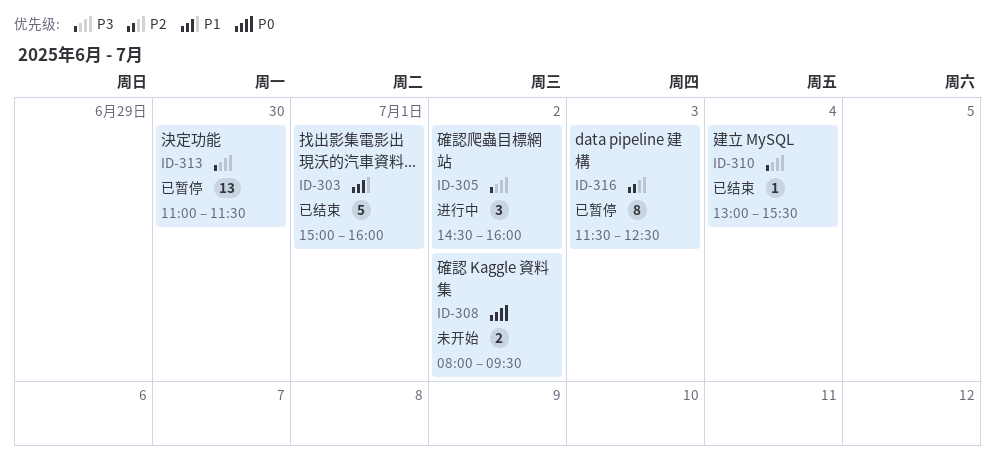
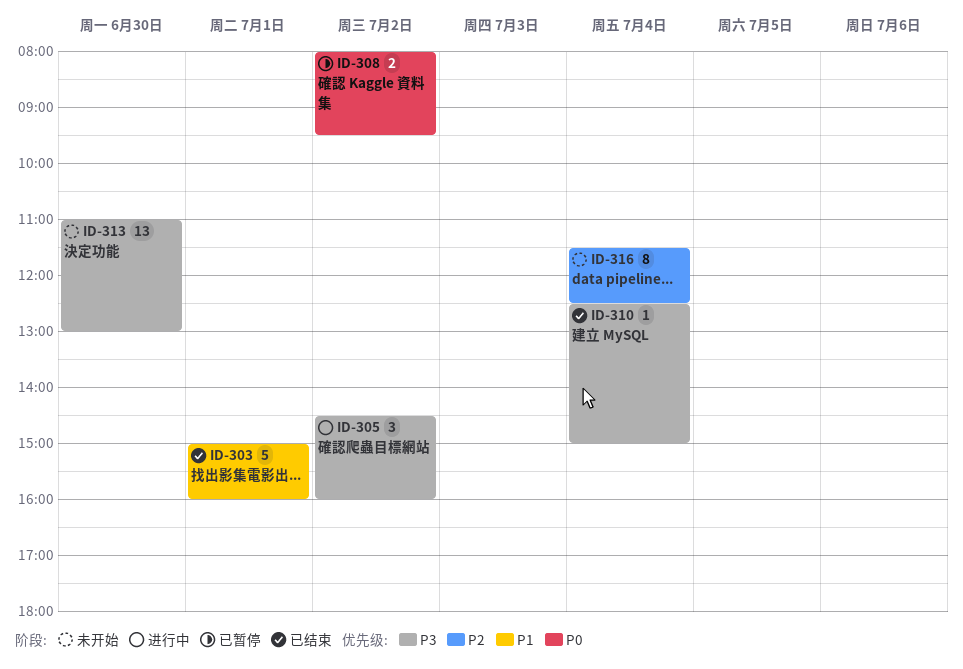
ID-308, status: 未开始 -> 已暂停
ID-310, begins: 13:00 -> 12:30
ID-310, ends: 15:30 -> 15:00
ID-313, status: 已暂停 -> 未开始
ID-313, ends: 11:30 -> 13:00
ID-316, status: 已暂停 -> 未开始
ID-316, day: Jul 3 -> Jul 4

